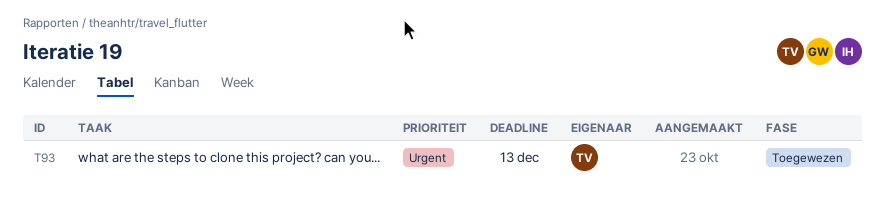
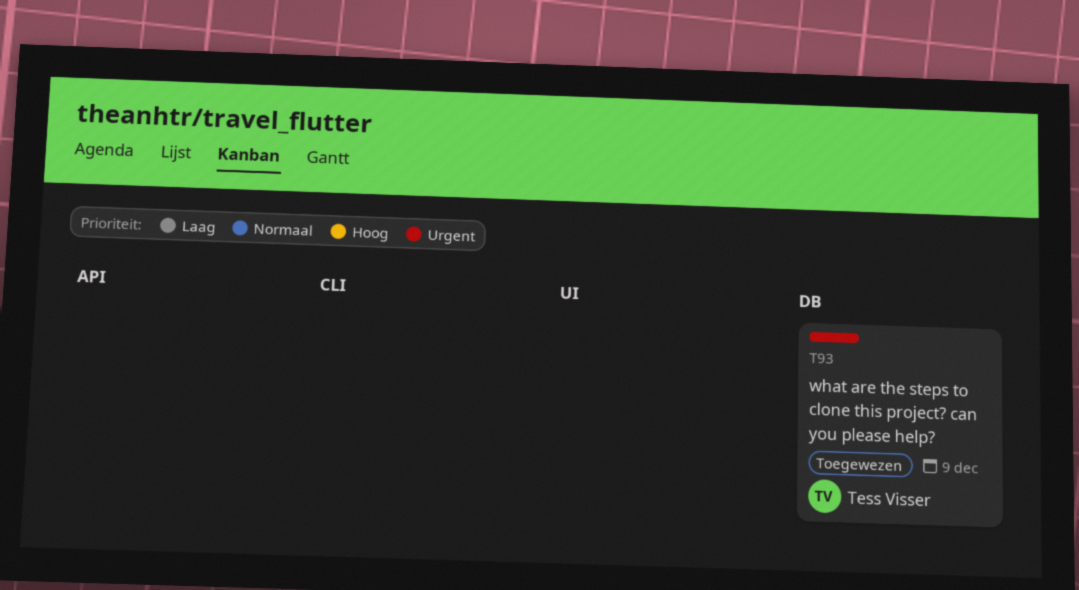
T93, due: Dec 13 -> Dec 9

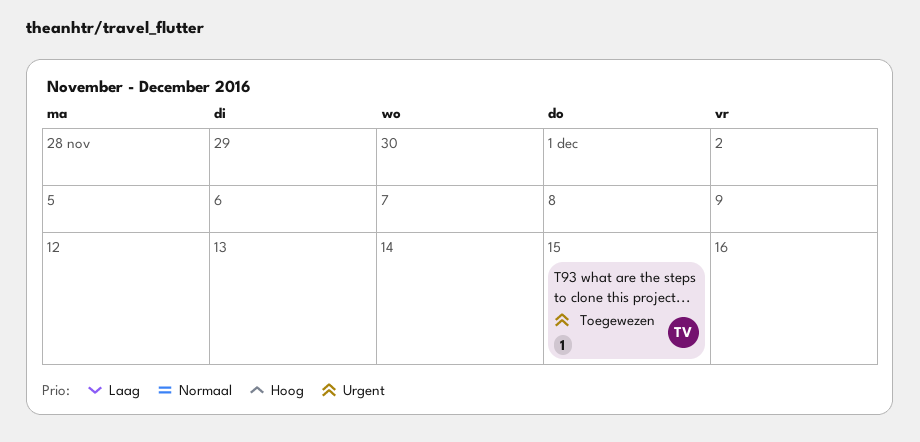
T93, due: Dec 9 -> Dec 15

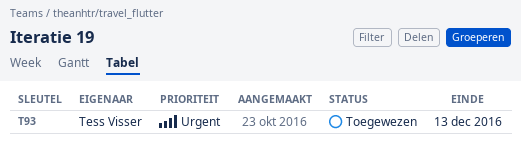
T93, due: Dec 15 -> Dec 13

